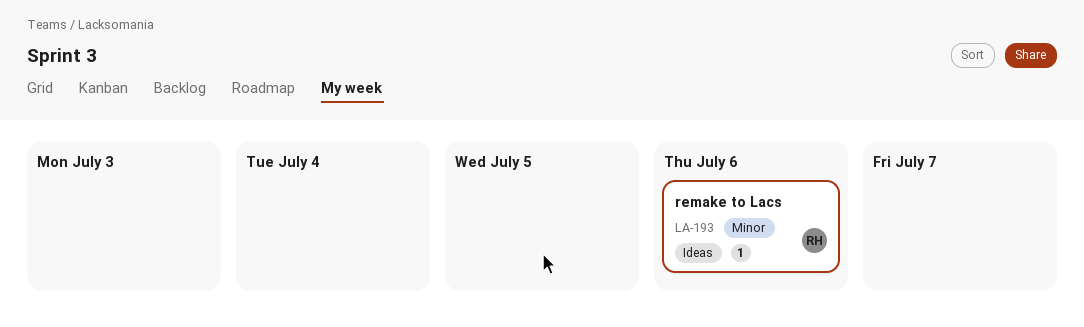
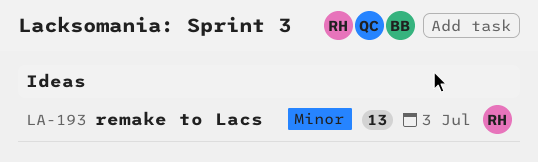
LA-193, estimate: 1 -> 13
LA-193, due: Jul 6 -> Jul 3

